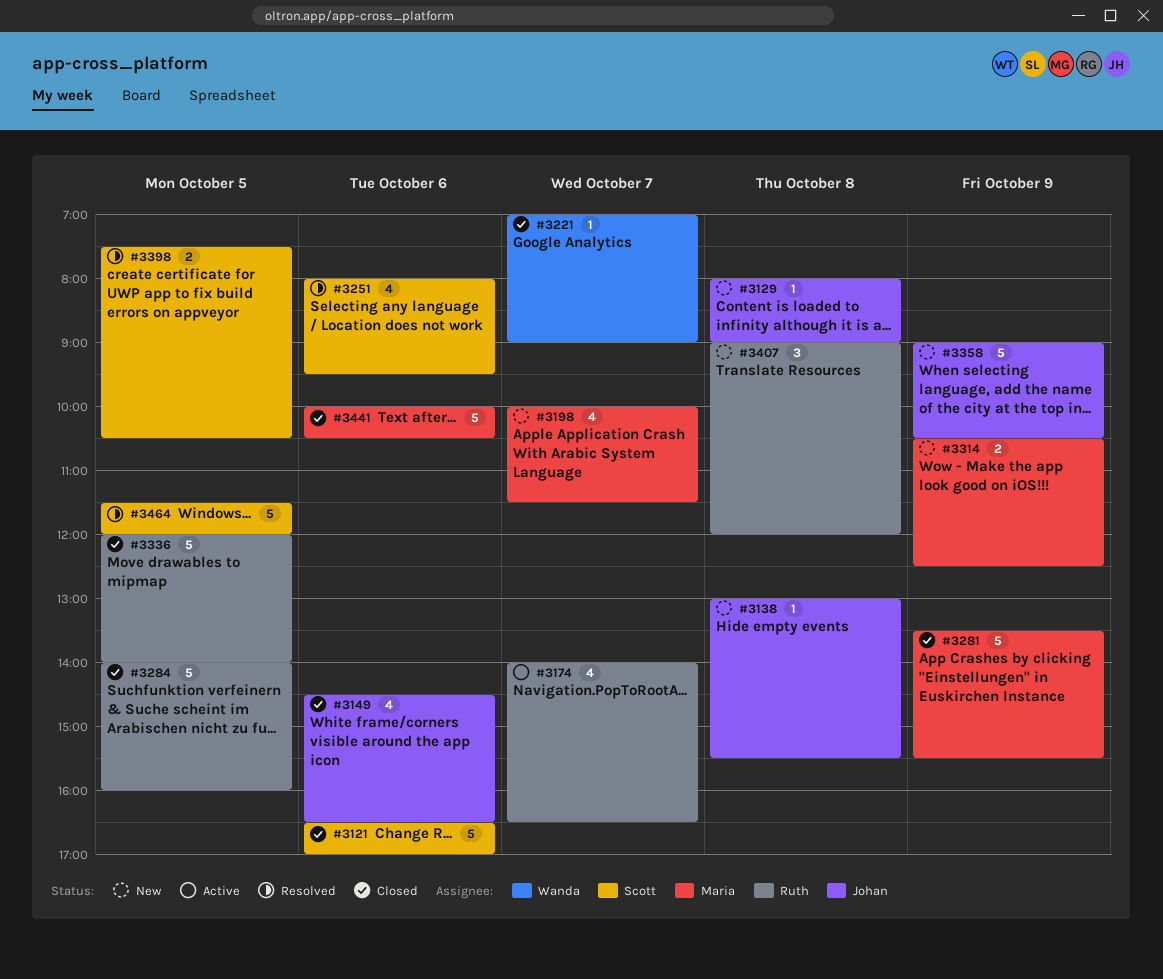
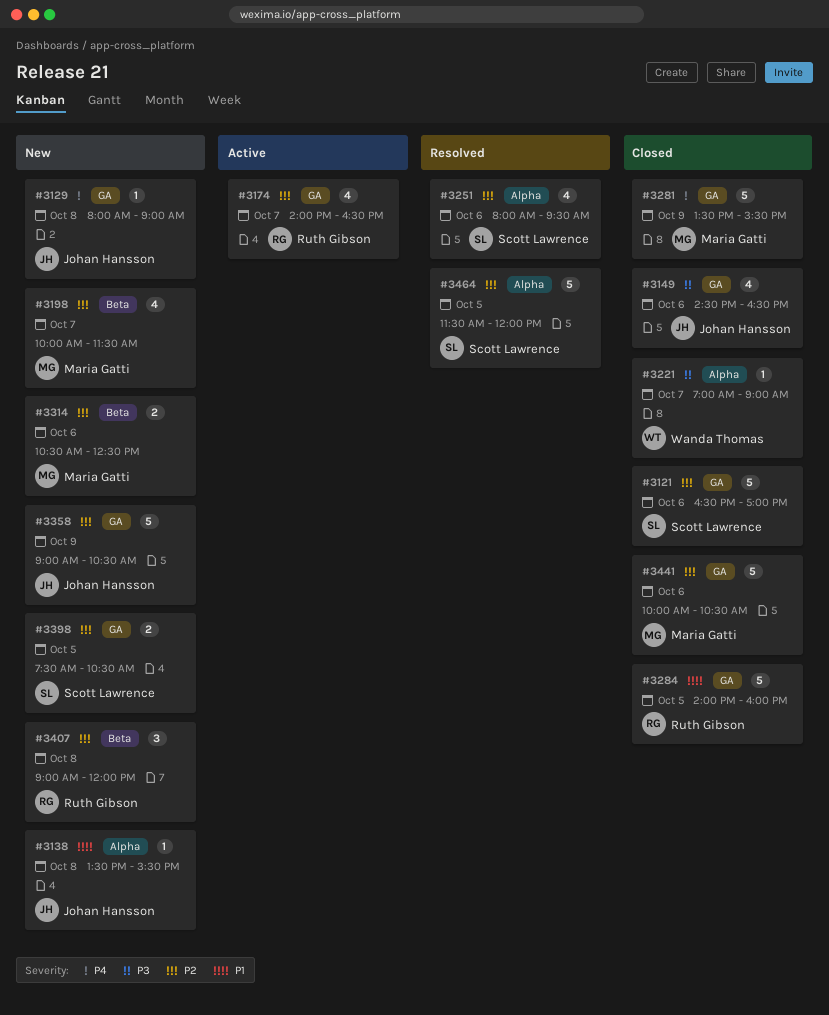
#3138, begins: 13:00 -> 13:30
#3314, day: Oct 9 -> Oct 6
#3336: present -> none
#3398, status: Resolved -> New

